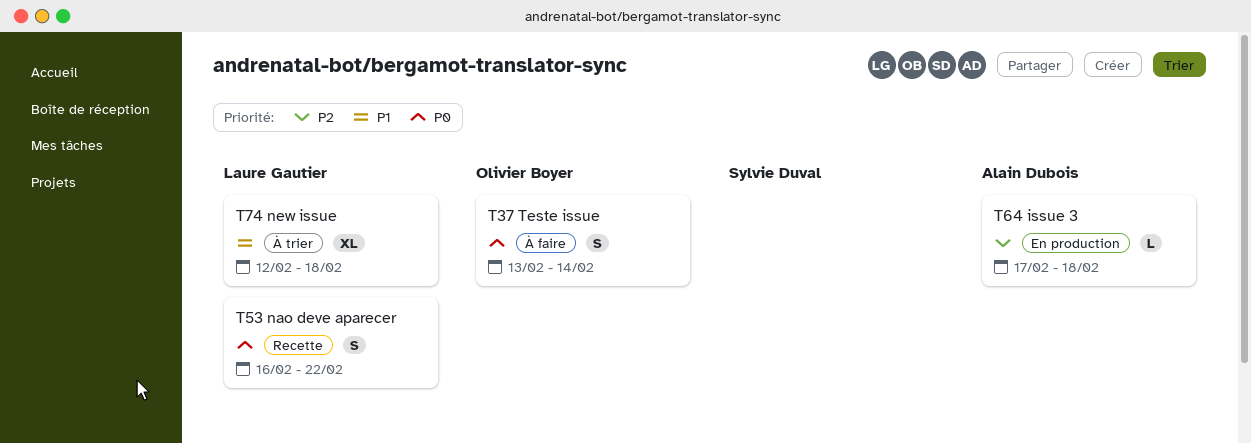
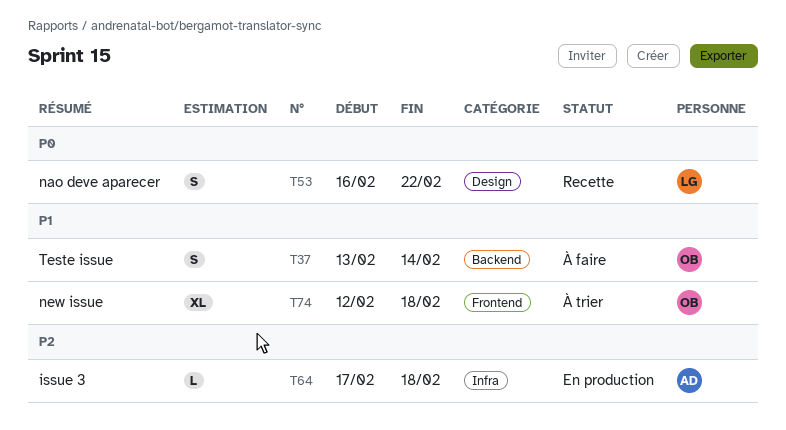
T37, priority: P0 -> P1
T74, owner: Laure Gautier -> Olivier Boyer

